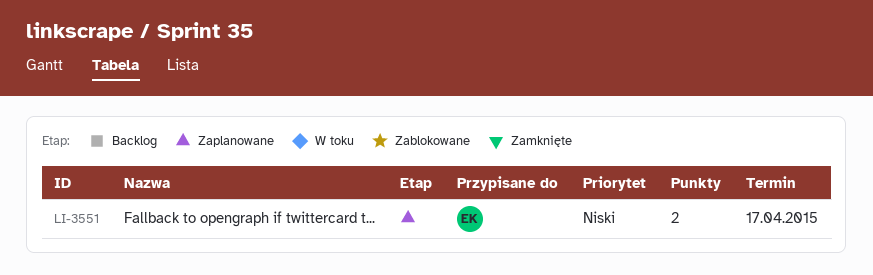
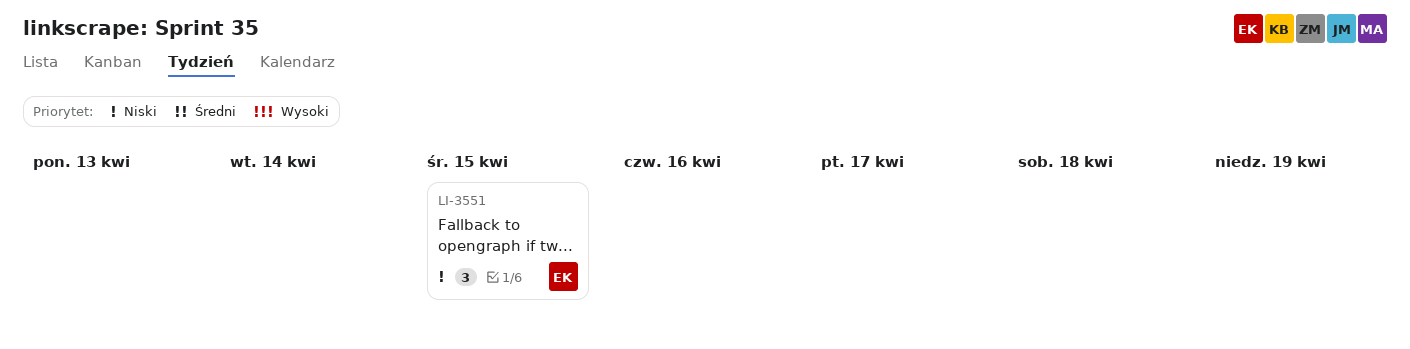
LI-3551, estimate: 2 -> 3
LI-3551, due: Apr 17 -> Apr 15

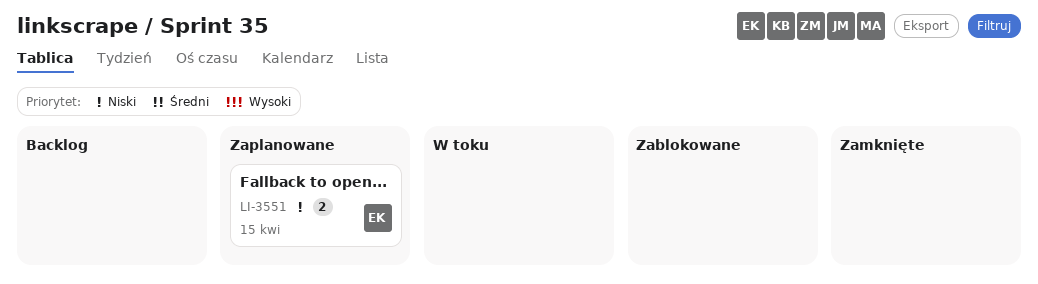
LI-3551, estimate: 3 -> 2

